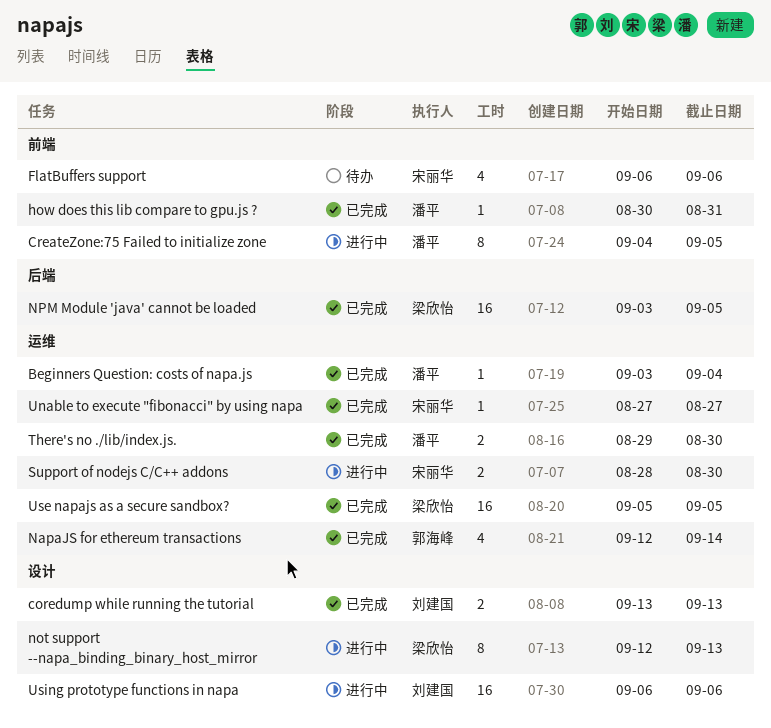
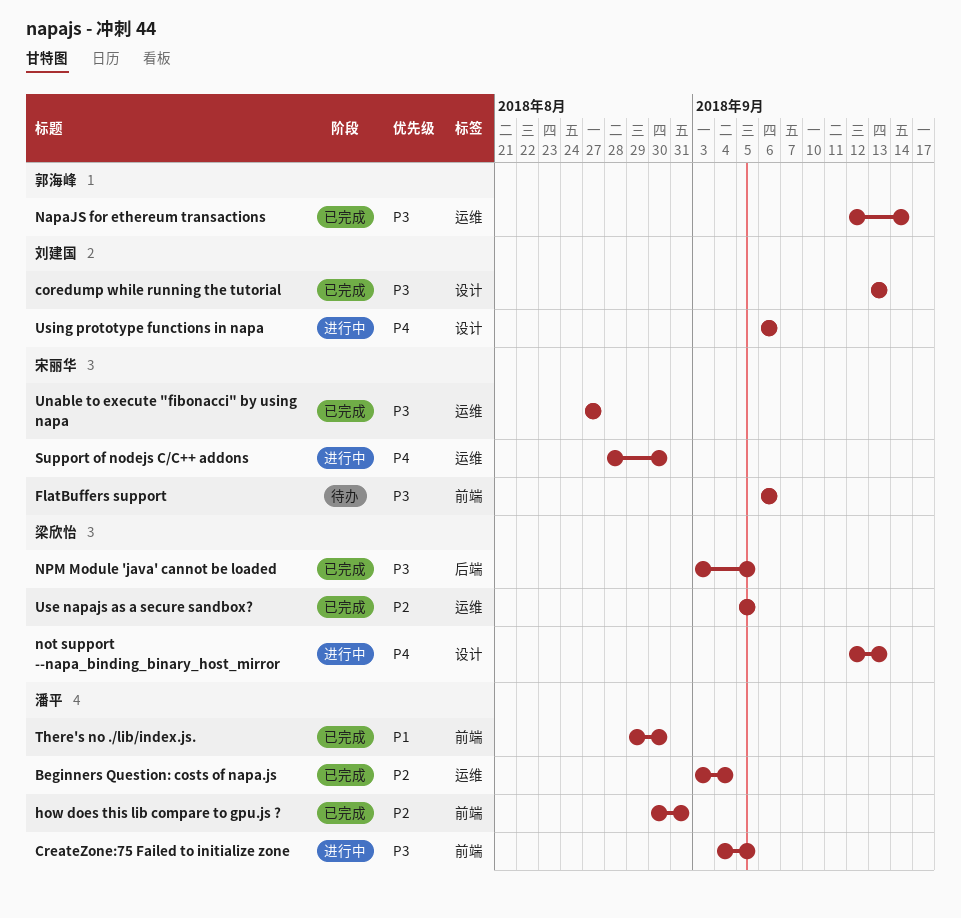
There's no ./lib/index.js., label: 运维 -> 前端

